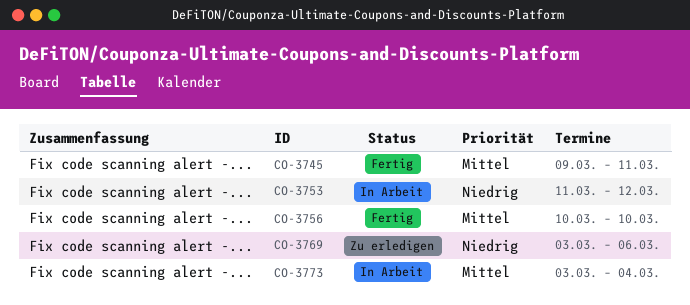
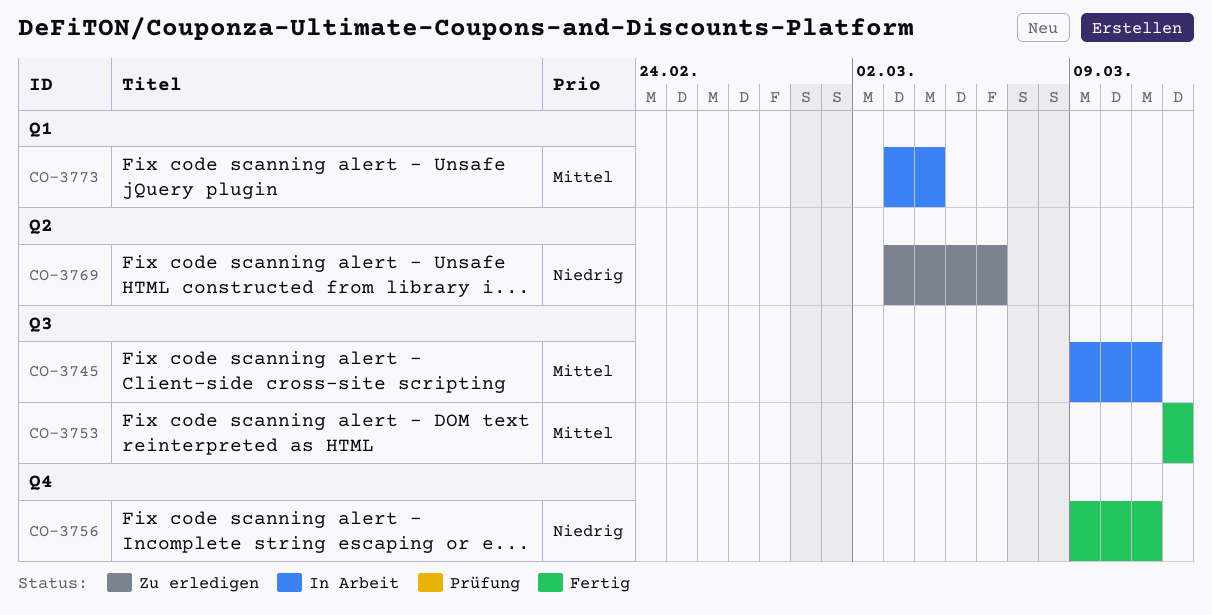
CO-3745, status: Fertig -> In Arbeit
CO-3753, status: In Arbeit -> Fertig
CO-3753, priority: Niedrig -> Mittel
CO-3753, start: Mar 11 -> Mar 12
CO-3756, priority: Mittel -> Niedrig
CO-3756, start: Mar 10 -> Mar 9
CO-3756, due: Mar 10 -> Mar 11

